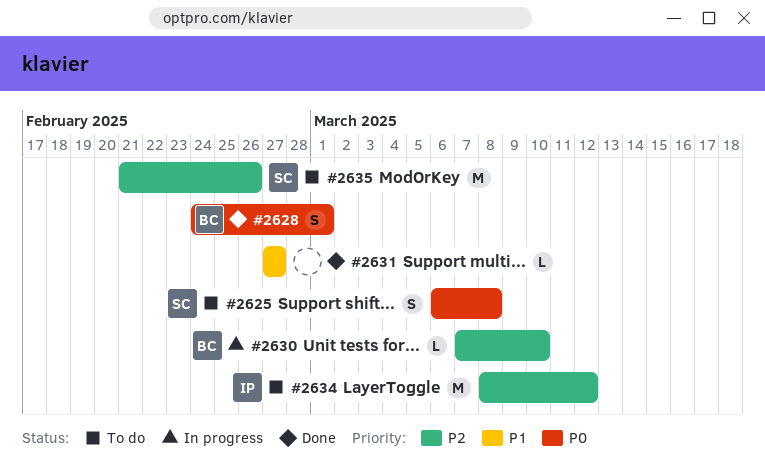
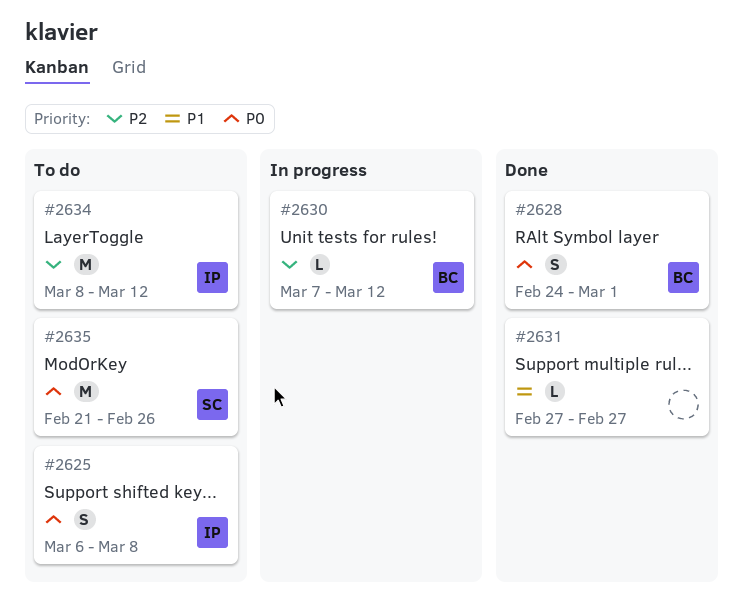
#2625, owner: SC -> IP
#2630, due: Mar 10 -> Mar 12
#2635, priority: P2 -> P0

